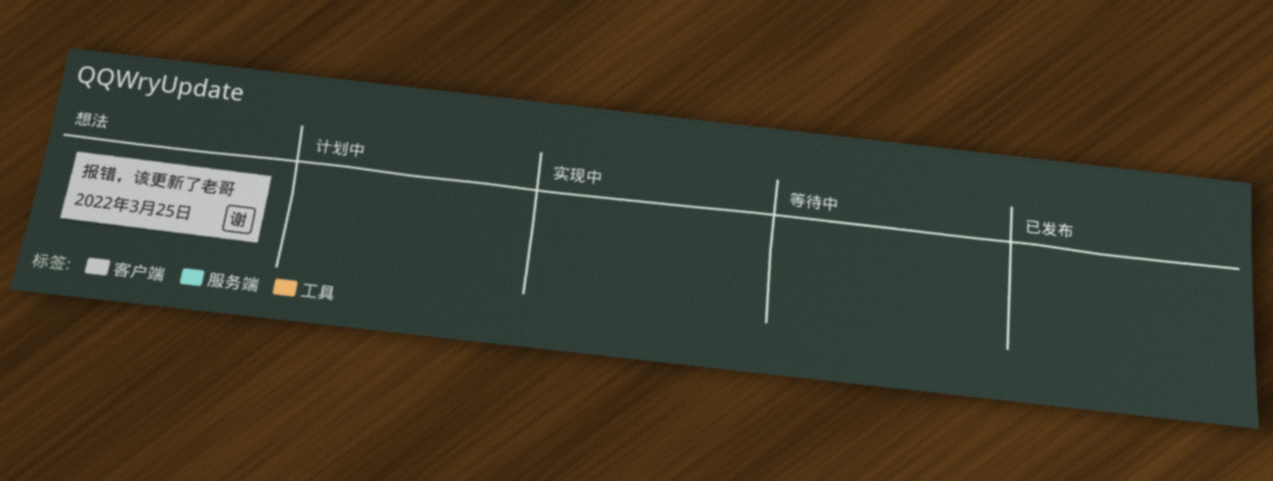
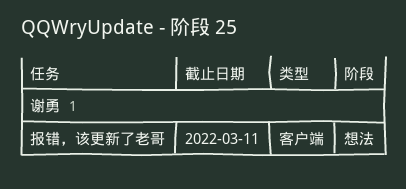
报错，该更新了老哥, due: Mar 25 -> Mar 11

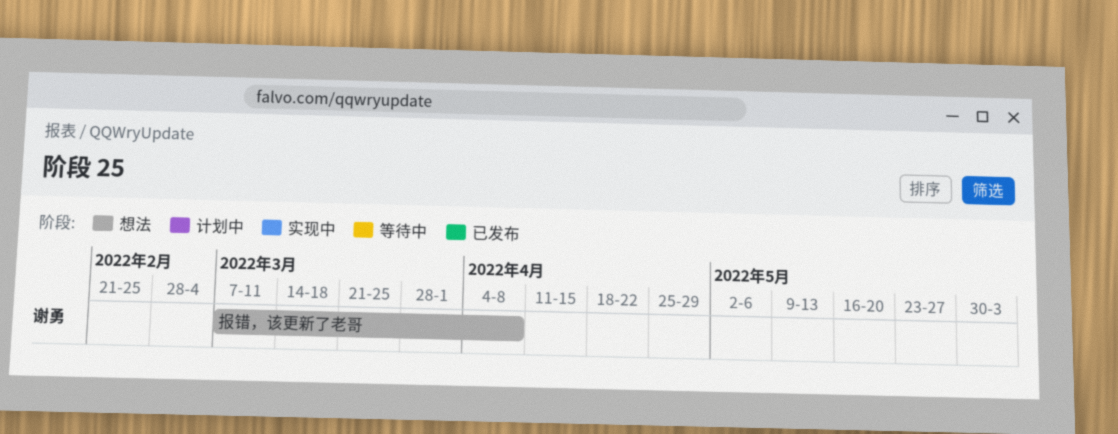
报错，该更新了老哥, due: Mar 11 -> Apr 8

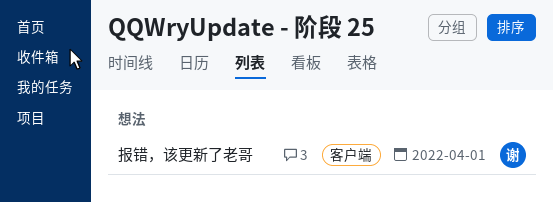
报错，该更新了老哥, due: Apr 8 -> Apr 1

